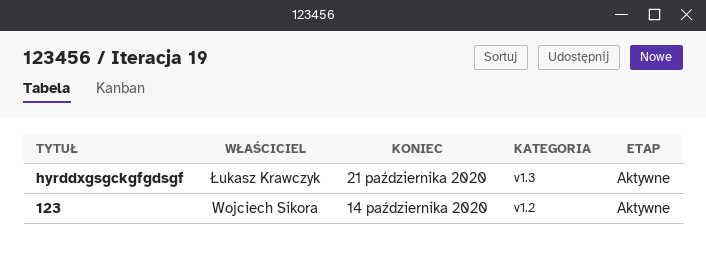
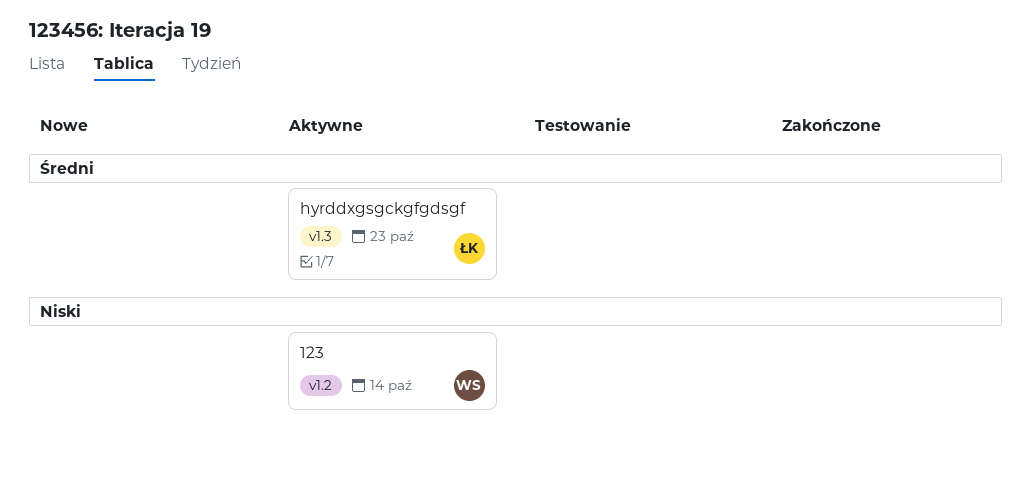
hyrddxgsgckgfgdsgf, due: Oct 21 -> Oct 23

